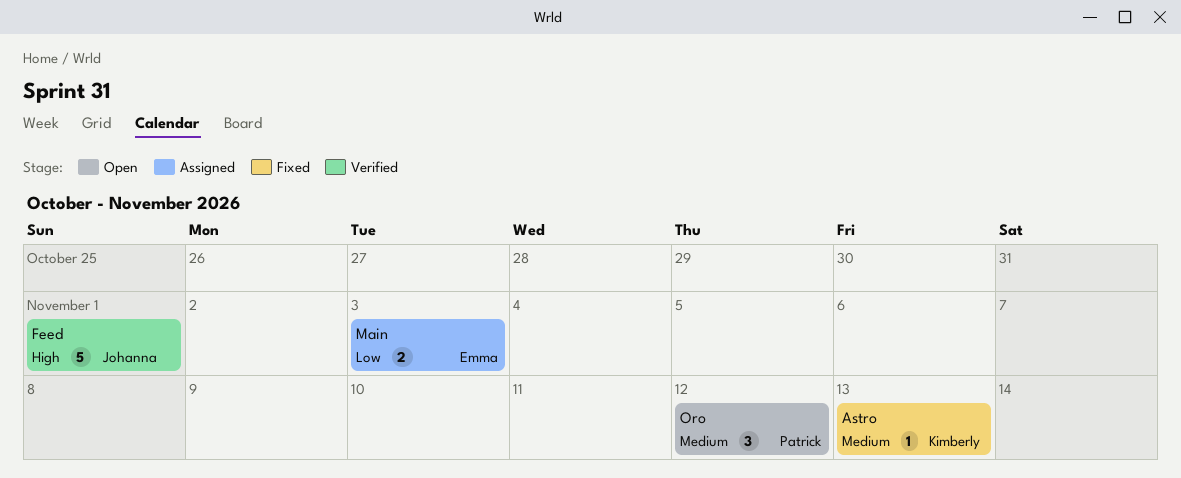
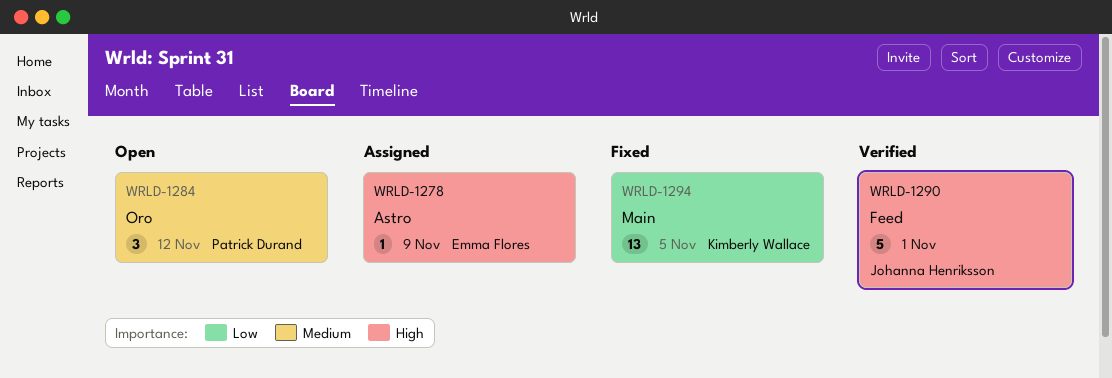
Astro, status: Fixed -> Assigned
Astro, owner: Kimberly Wallace -> Emma Flores
Astro, priority: Medium -> High
Astro, due: Nov 13 -> Nov 9
Main, status: Assigned -> Fixed
Main, owner: Emma Flores -> Kimberly Wallace
Main, estimate: 2 -> 13
Main, due: Nov 3 -> Nov 5

